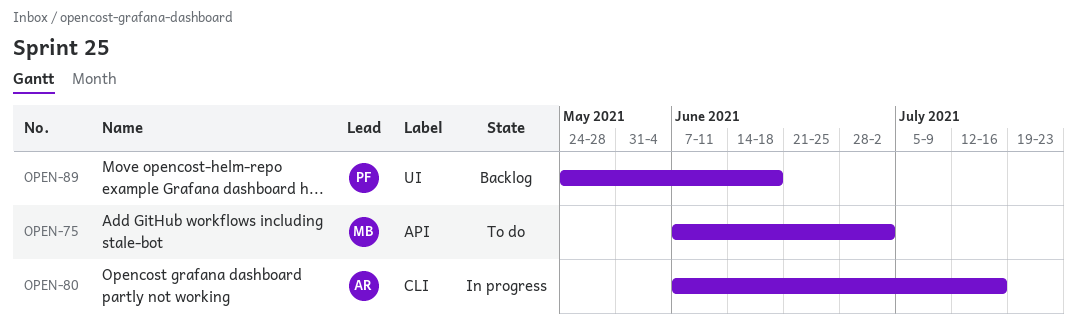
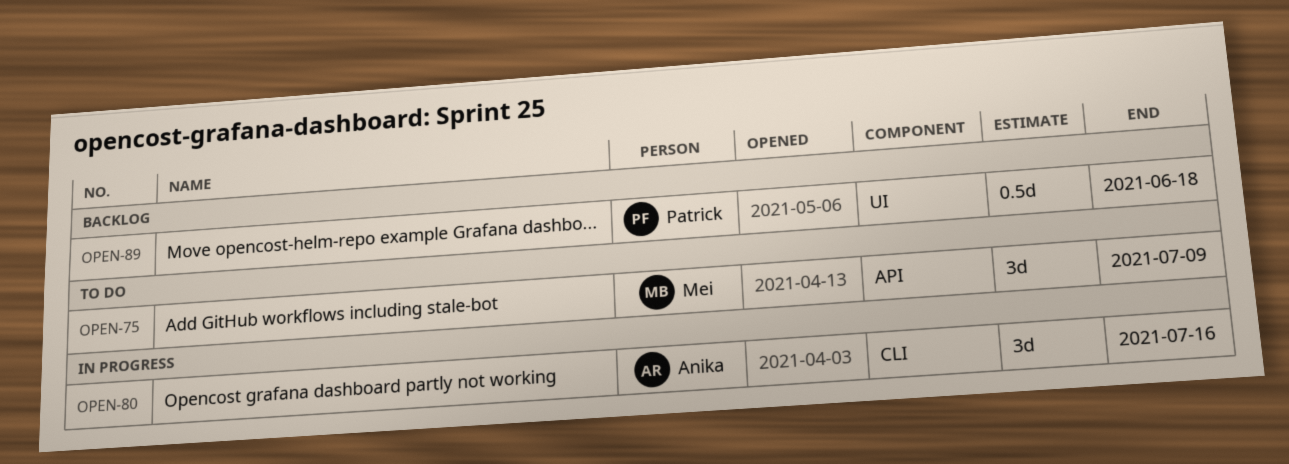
OPEN-75, due: Jul 2 -> Jul 9

